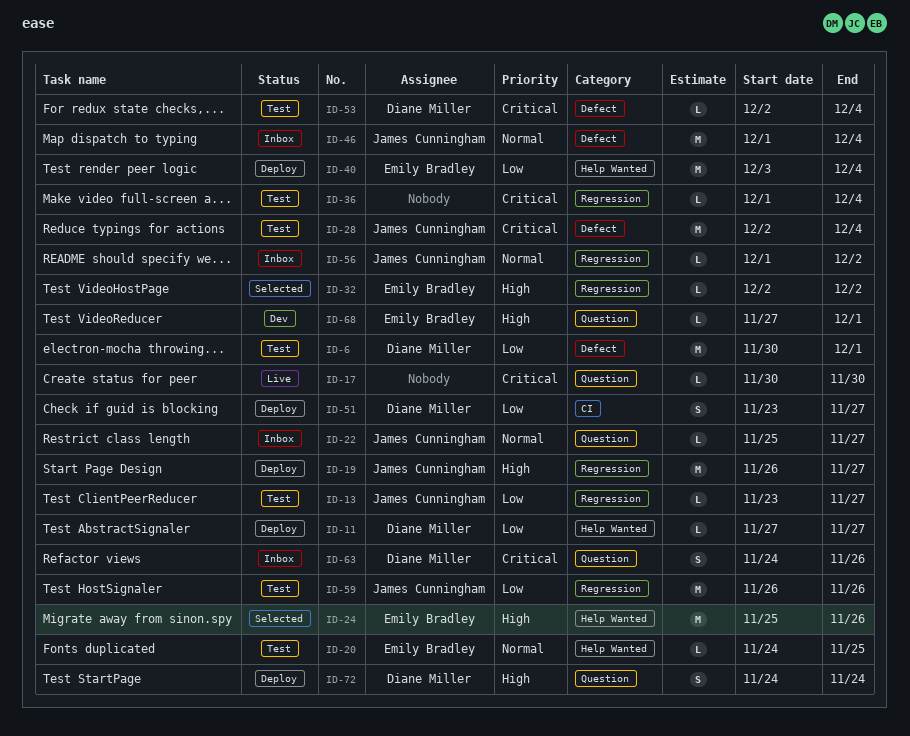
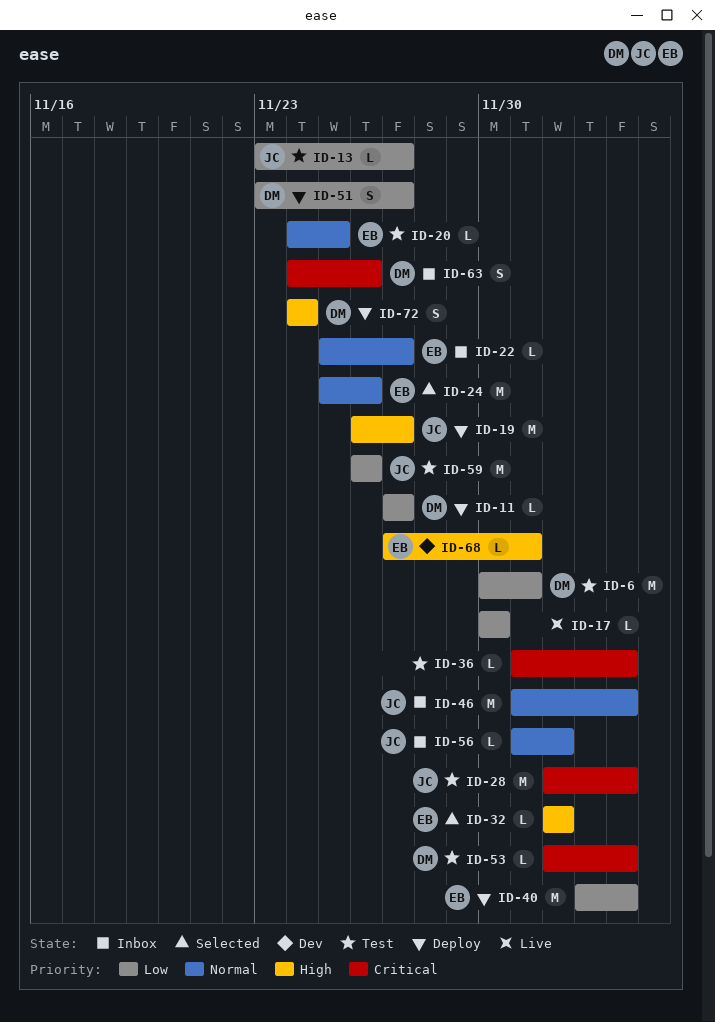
ID-17, priority: Critical -> Low
ID-22, owner: James Cunningham -> Emily Bradley
ID-24, priority: High -> Normal

